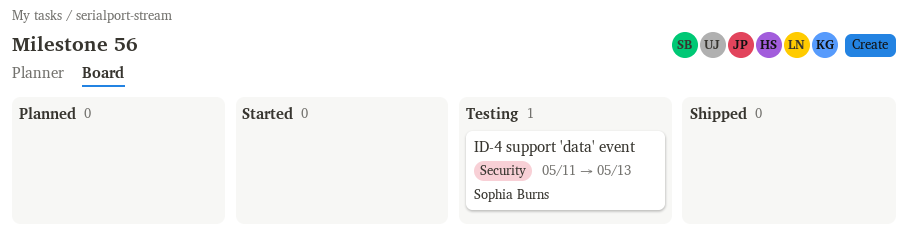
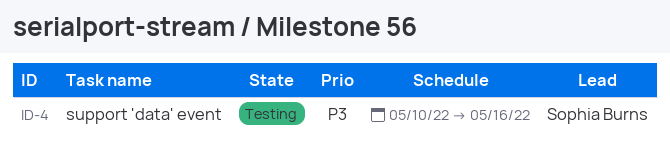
ID-4, start: May 11 -> May 10
ID-4, due: May 13 -> May 16

